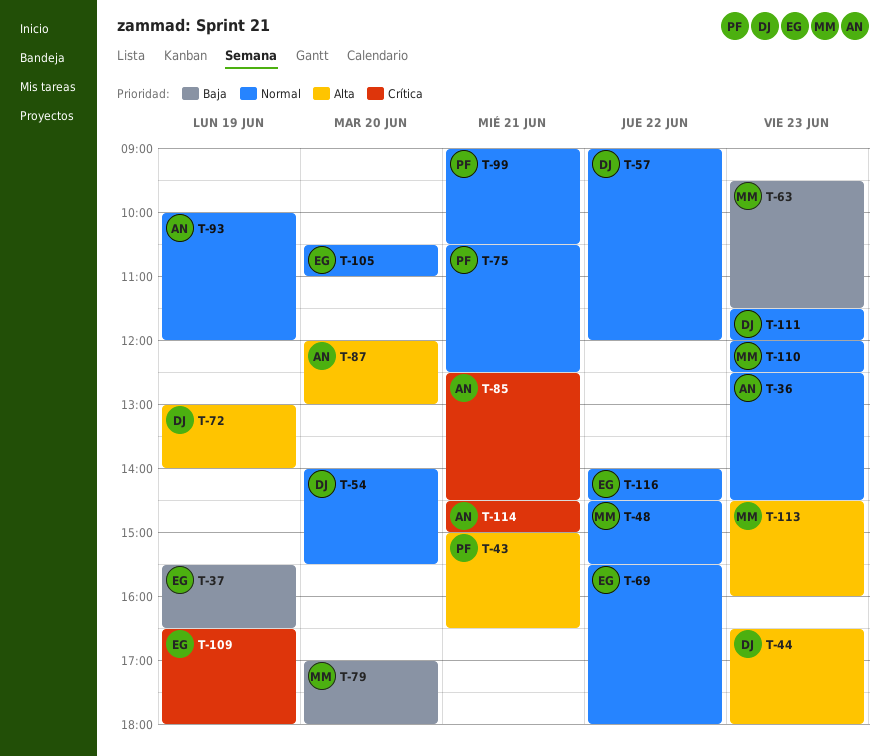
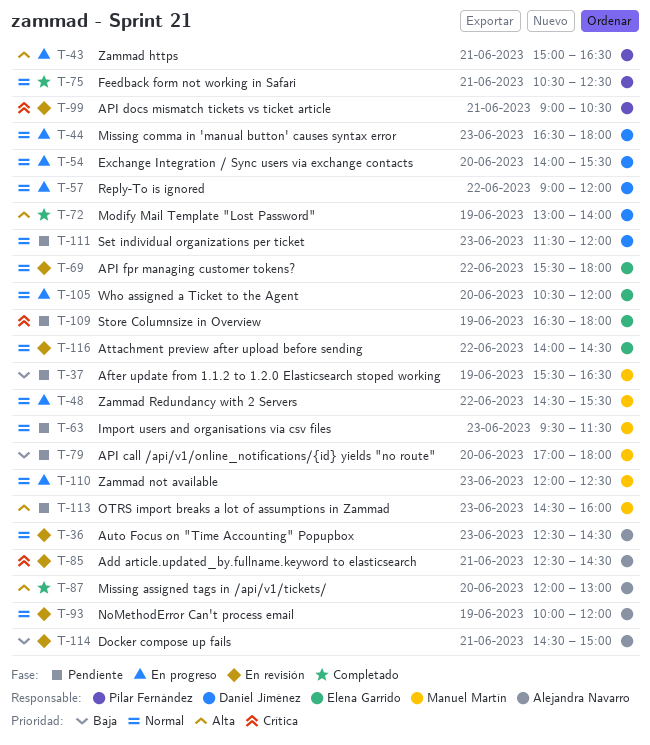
T-37, owner: Elena Garrido -> Manuel Martín
T-44, priority: Alta -> Normal
T-63, priority: Baja -> Normal
T-99, priority: Normal -> Crítica
T-105, ends: 11:00 -> 12:00
T-114, priority: Crítica -> Baja

